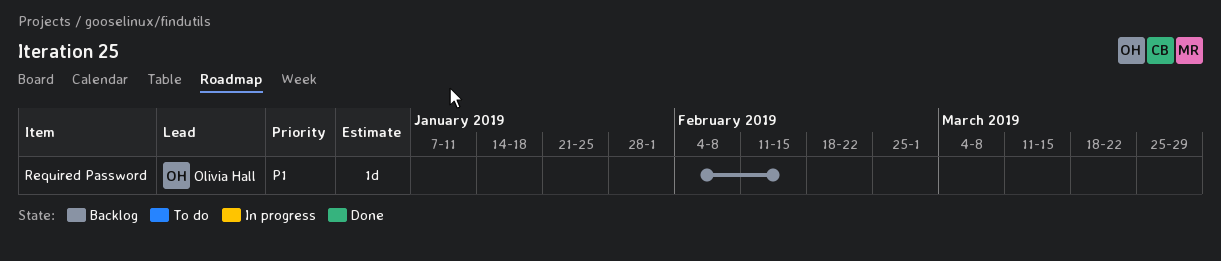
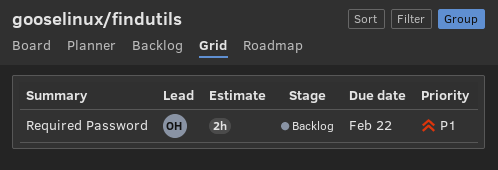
Required Password, estimate: 1d -> 2h
Required Password, due: Feb 15 -> Feb 22

